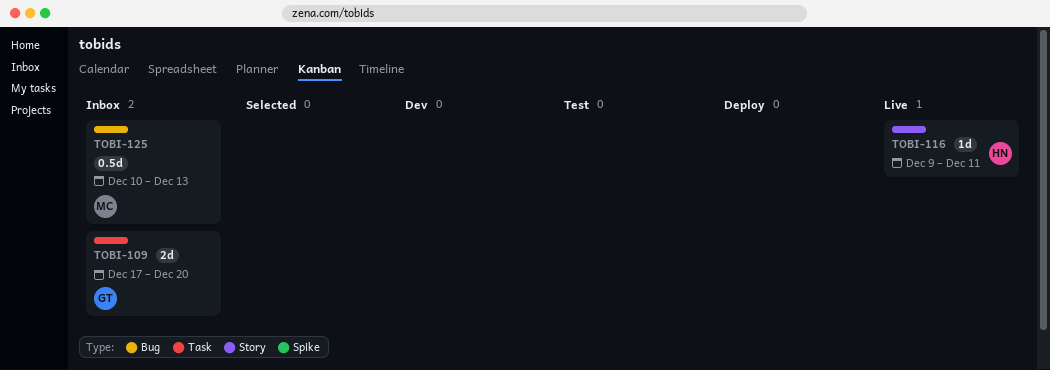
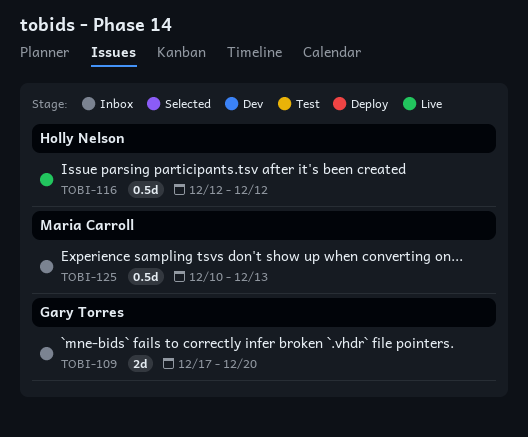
TOBI-116, estimate: 1d -> 0.5d
TOBI-116, start: Dec 9 -> Dec 12
TOBI-116, due: Dec 11 -> Dec 12

